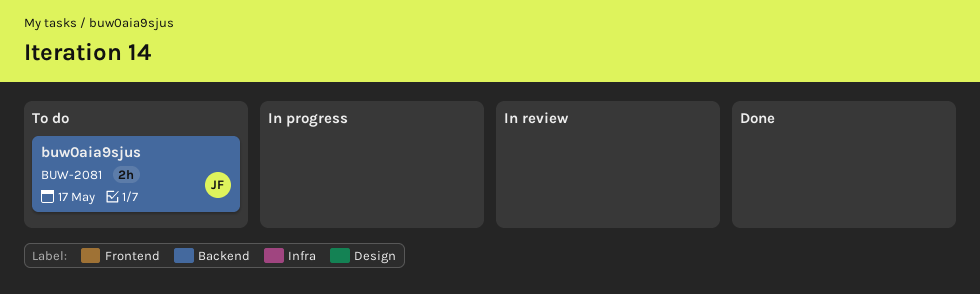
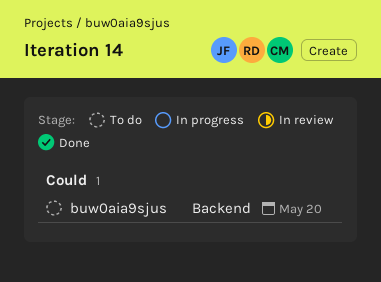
buw0aia9sjus, due: May 17 -> May 20

